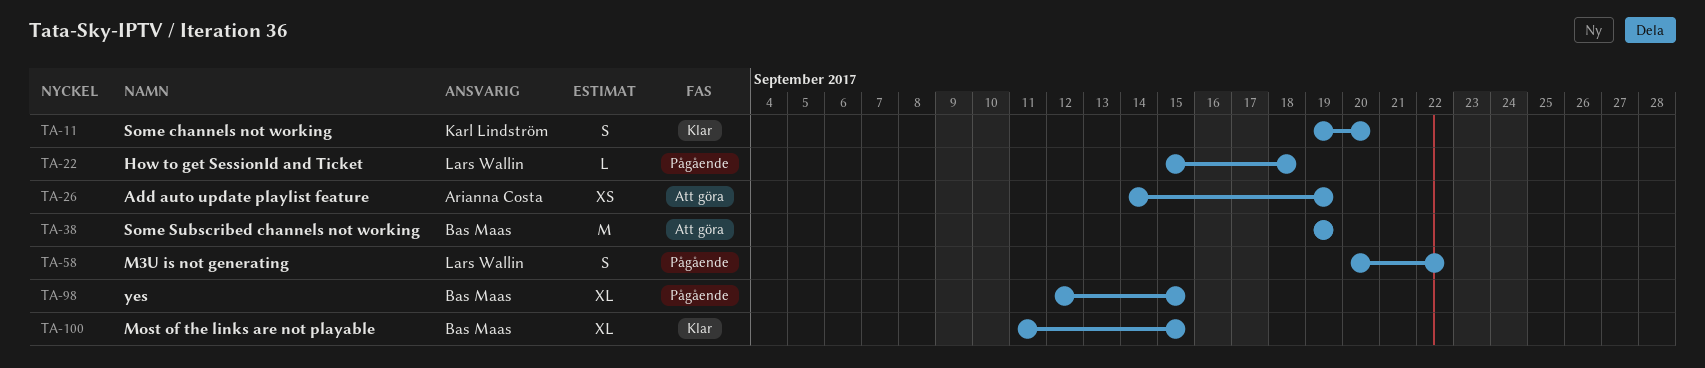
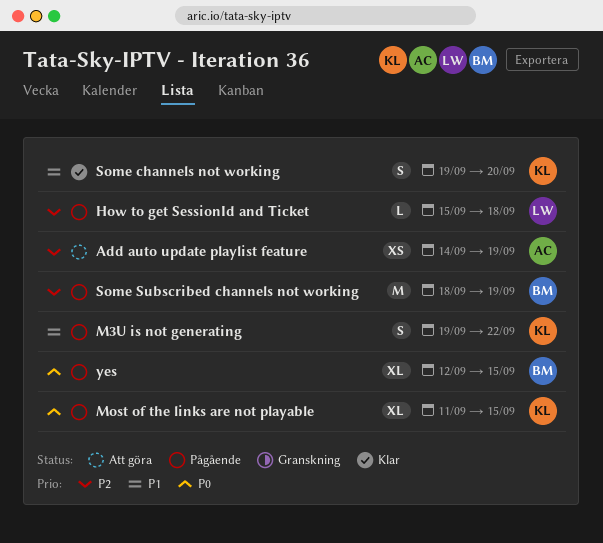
M3U is not generating, owner: Lars Wallin -> Karl Lindström
M3U is not generating, start: Sep 20 -> Sep 19
Most of the links are not playable, status: Klar -> Pågående
Most of the links are not playable, owner: Bas Maas -> Karl Lindström
Some Subscribed channels not working, status: Att göra -> Pågående
Some Subscribed channels not working, start: Sep 19 -> Sep 18

